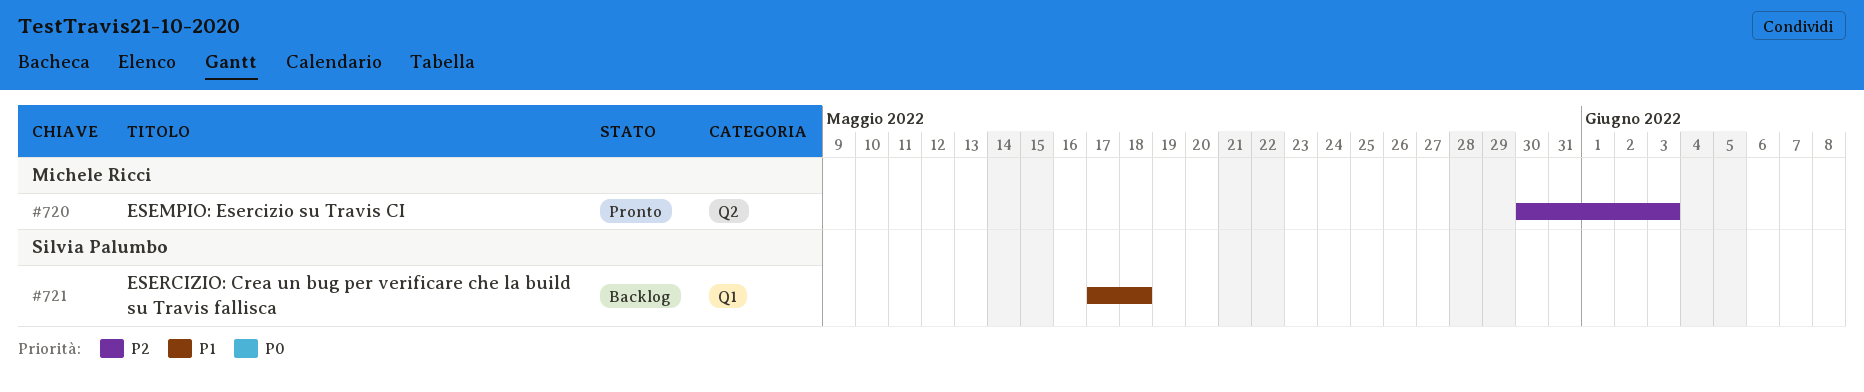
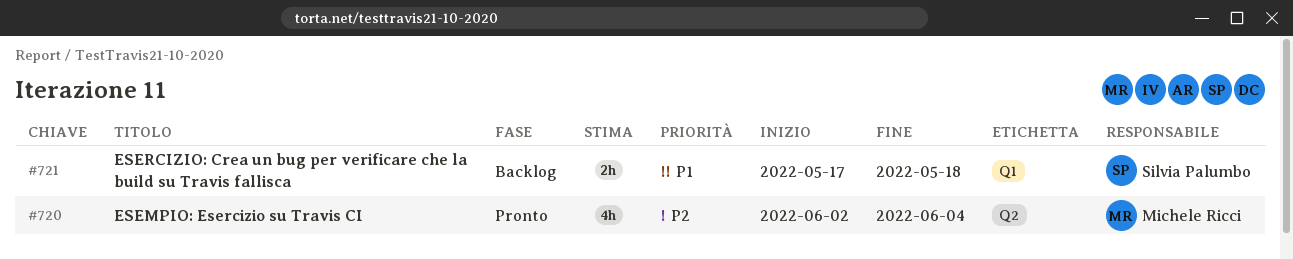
#720, start: May 30 -> Jun 2
#720, due: Jun 3 -> Jun 4

